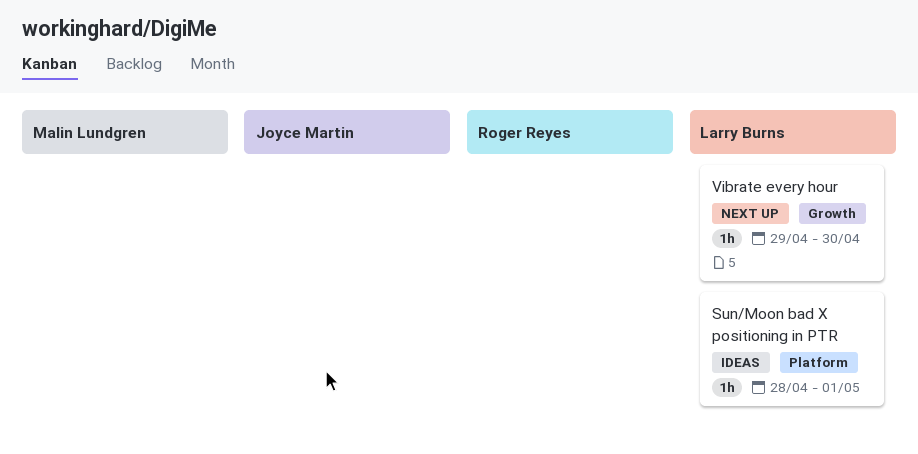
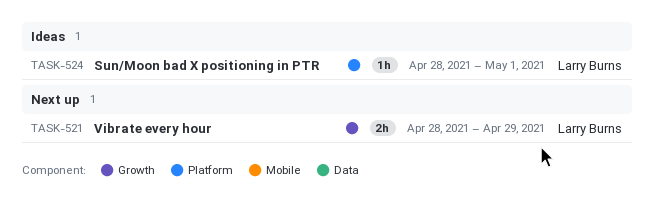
Vibrate every hour, estimate: 1h -> 2h
Vibrate every hour, start: Apr 29 -> Apr 28
Vibrate every hour, due: Apr 30 -> Apr 29

